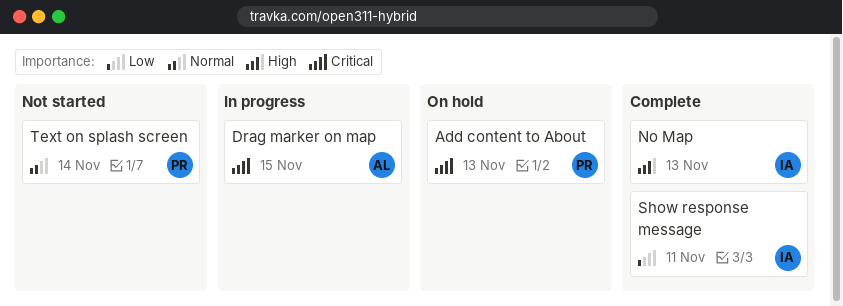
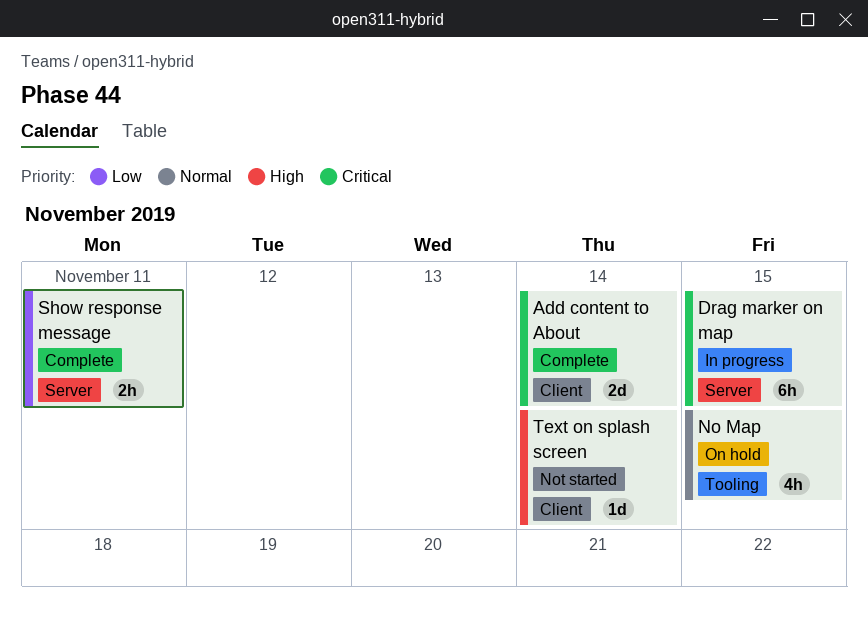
Add content to About, status: On hold -> Complete
Add content to About, due: Nov 13 -> Nov 14
No Map, status: Complete -> On hold
No Map, priority: High -> Normal
No Map, due: Nov 13 -> Nov 15
Text on splash screen, priority: Normal -> High

